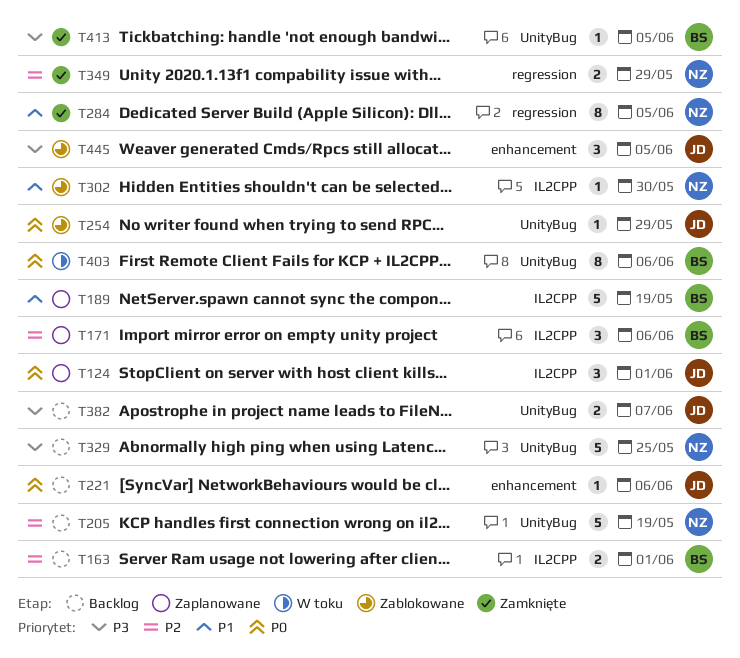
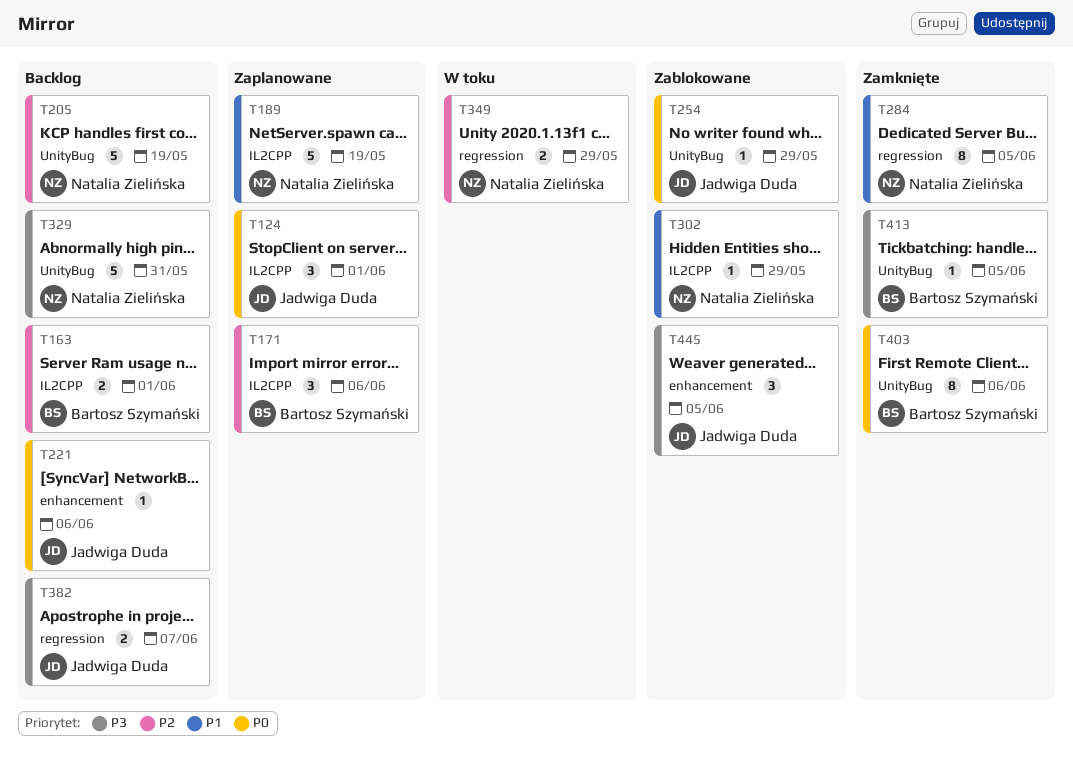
T189, owner: Bartosz Szymański -> Natalia Zielińska
T302, due: May 30 -> May 29
T329, due: May 25 -> May 31
T349, status: Zamknięte -> W toku
T382, label: UnityBug -> regression
T403, status: W toku -> Zamknięte

